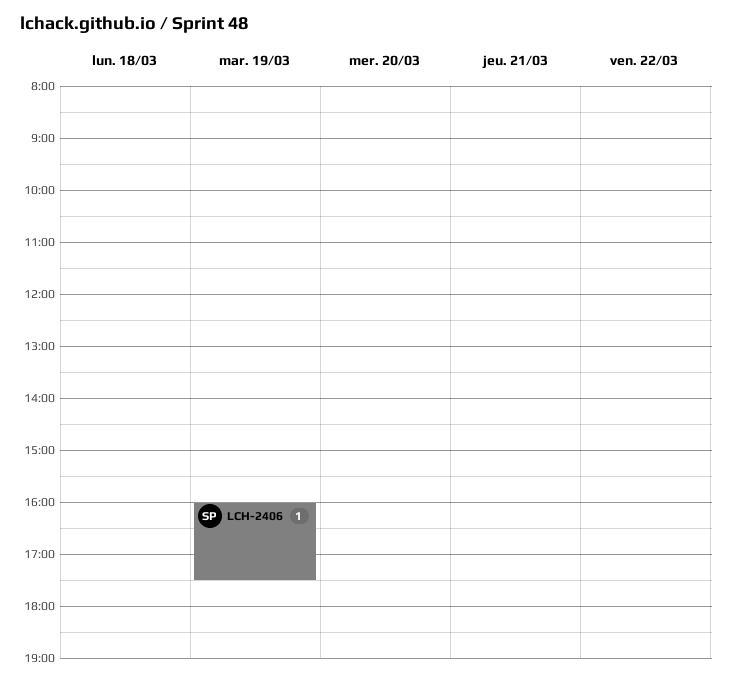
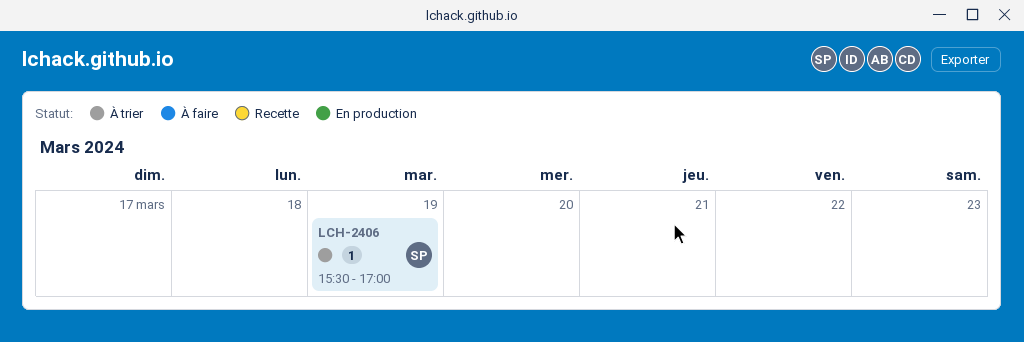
LCH-2406, begins: 16:00 -> 15:30
LCH-2406, ends: 17:30 -> 17:00

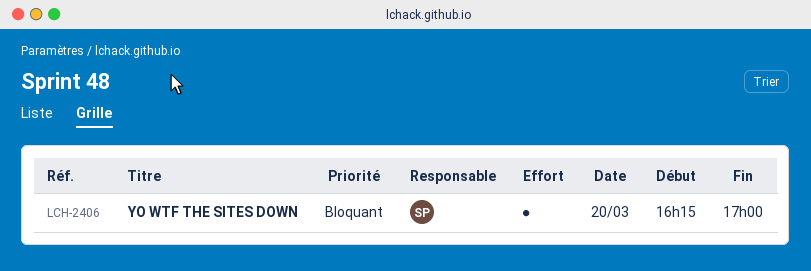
LCH-2406, day: Mar 19 -> Mar 20
LCH-2406, begins: 15:30 -> 16:15

